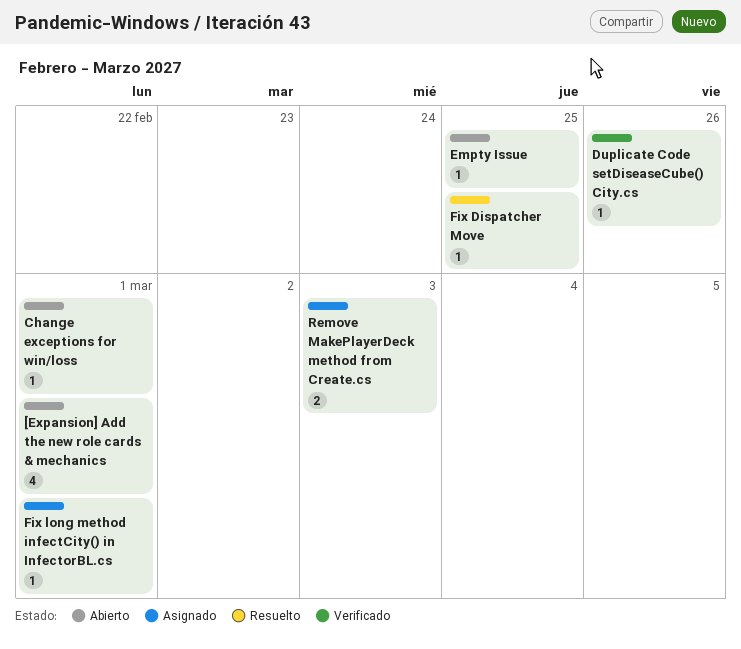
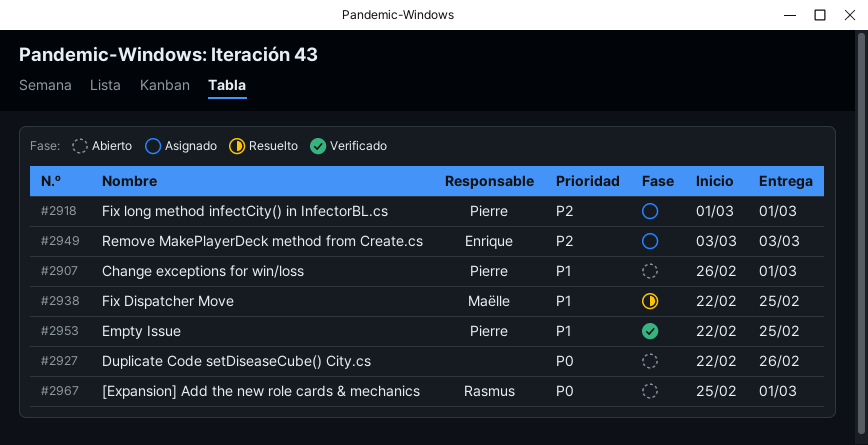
Duplicate Code setDiseaseCube() City.cs, status: Verificado -> Abierto
Empty Issue, status: Abierto -> Verificado

